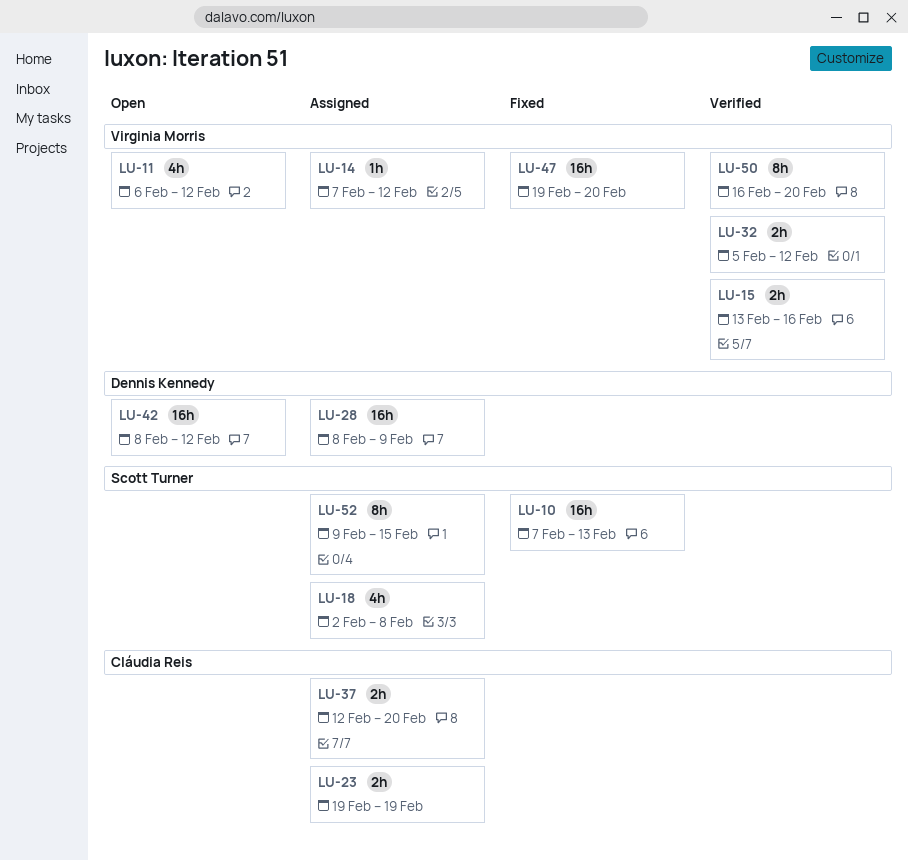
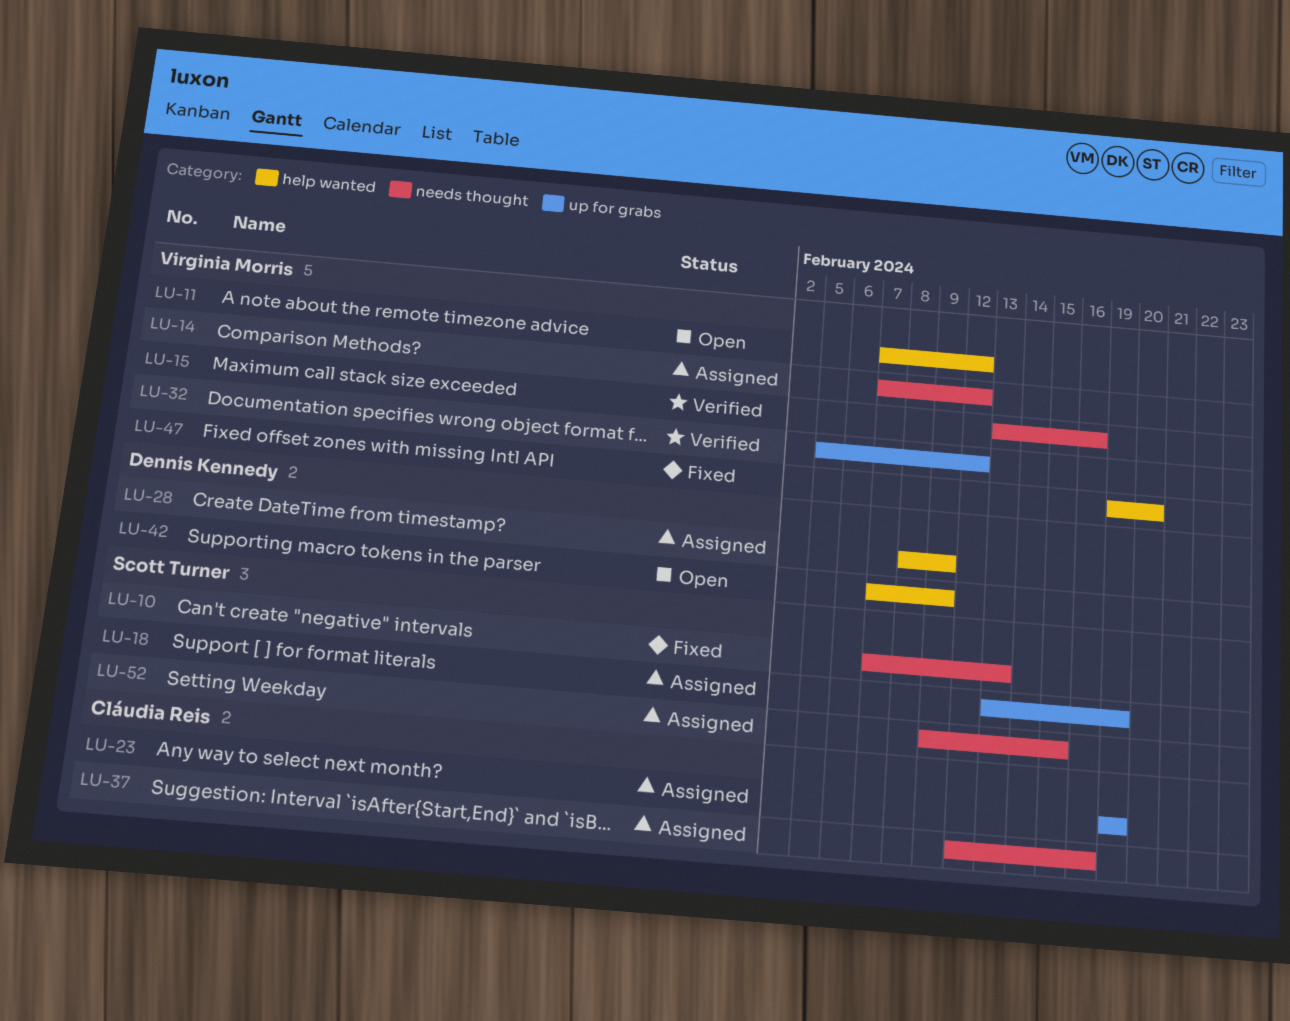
LU-11, start: Feb 6 -> Feb 7
LU-18, start: Feb 2 -> Feb 13
LU-18, due: Feb 8 -> Feb 19
LU-37, due: Feb 20 -> Feb 16
LU-42, start: Feb 8 -> Feb 7
LU-42, due: Feb 12 -> Feb 9
LU-50: present -> none

